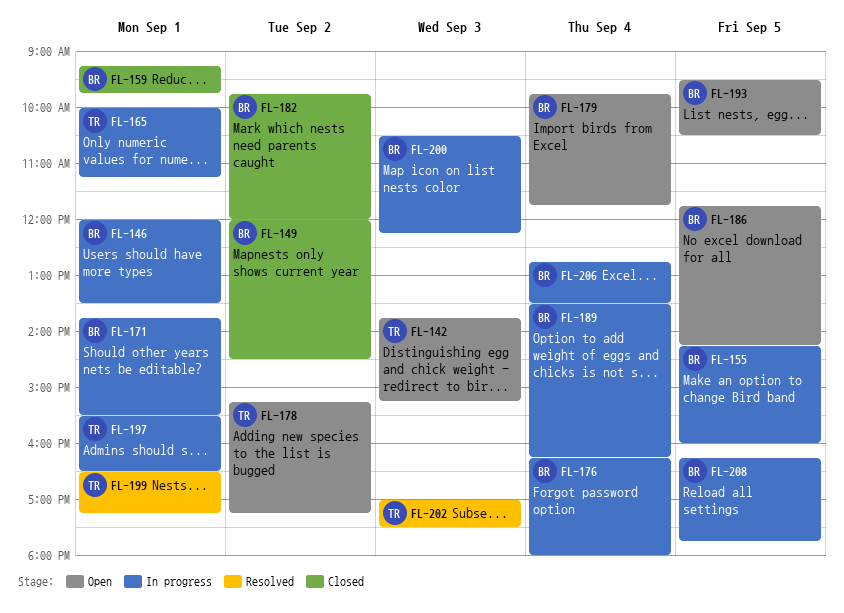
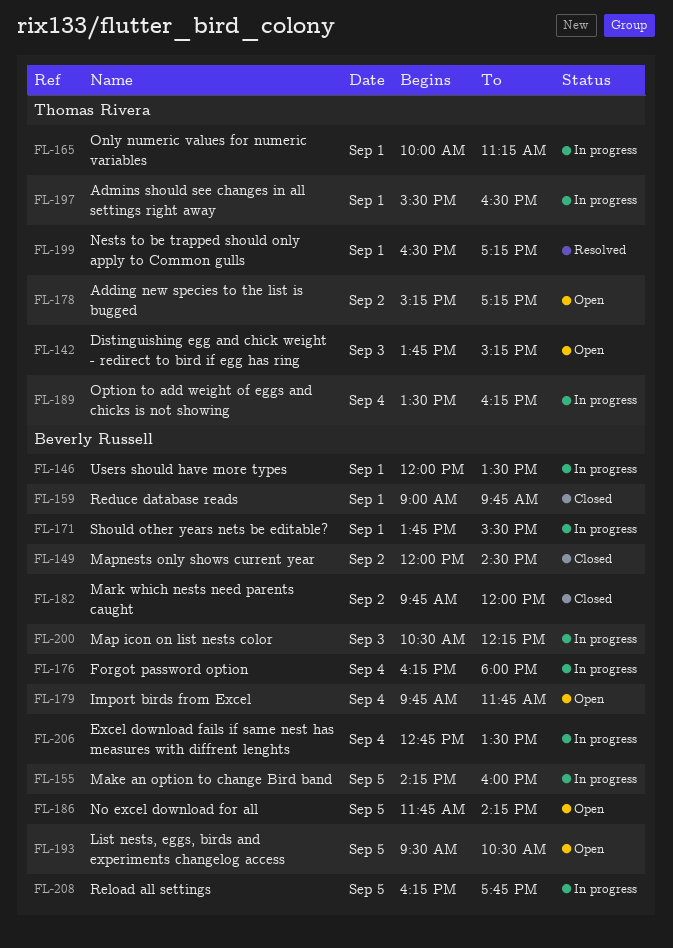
FL-159, begins: 09:15 -> 09:00
FL-189, owner: Beverly Russell -> Thomas Rivera
FL-202: present -> none

